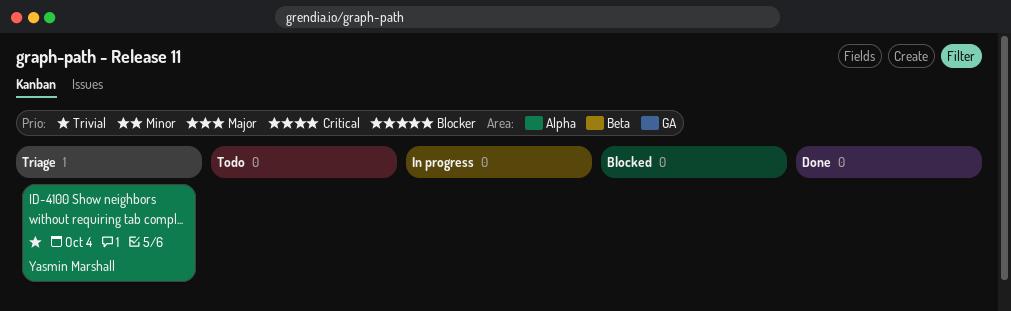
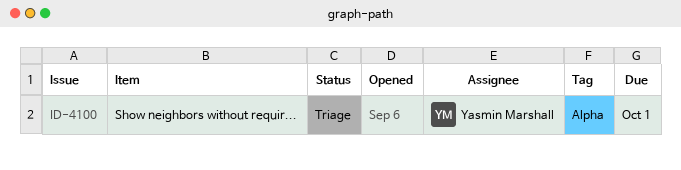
ID-4100, due: Oct 4 -> Oct 1

